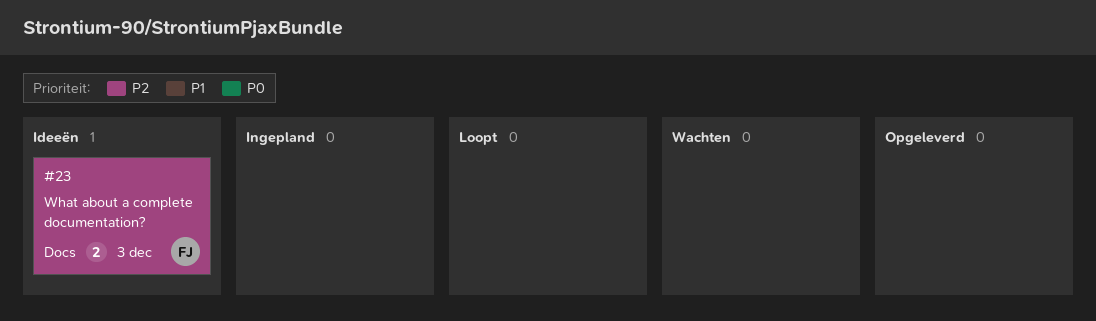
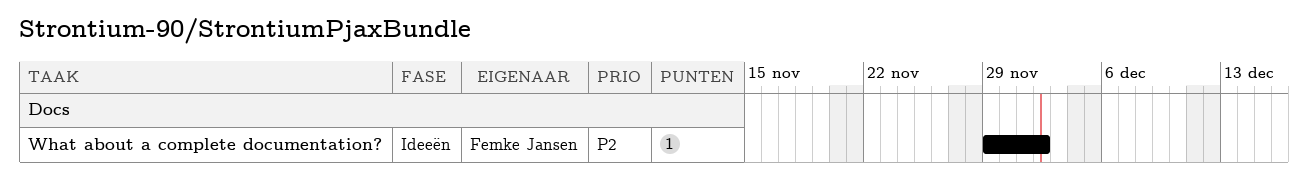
What about a complete documentation?, estimate: 2 -> 1
What about a complete documentation?, due: Dec 3 -> Dec 2

